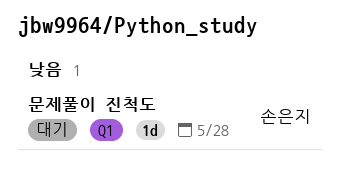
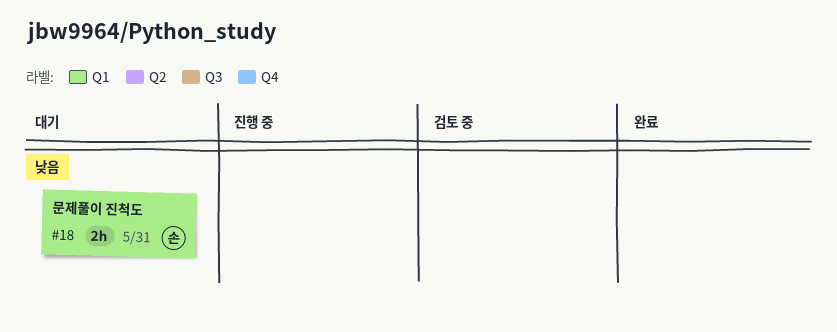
문제풀이 진척도, estimate: 1d -> 2h
문제풀이 진척도, due: May 28 -> May 31

